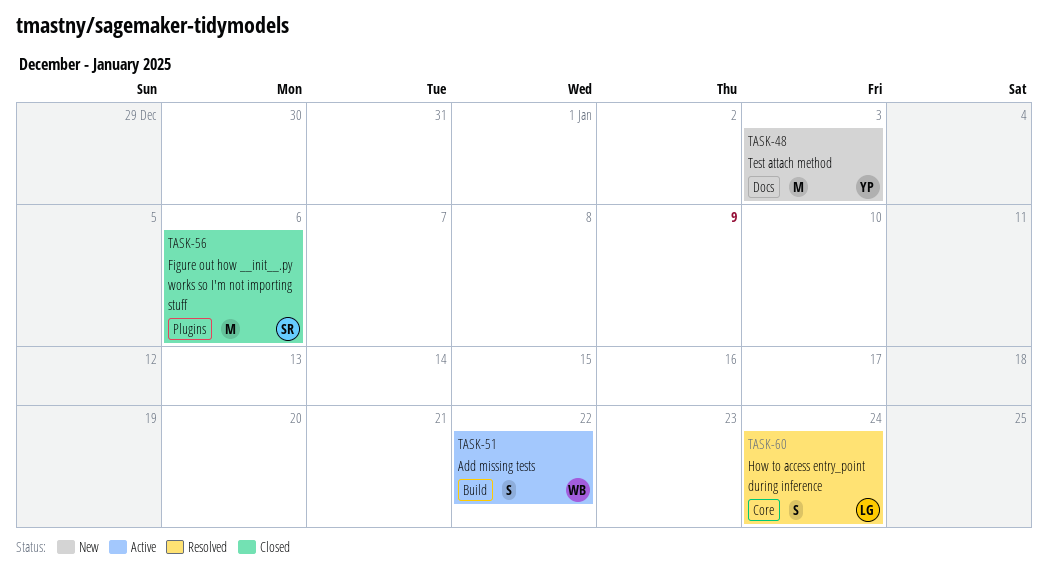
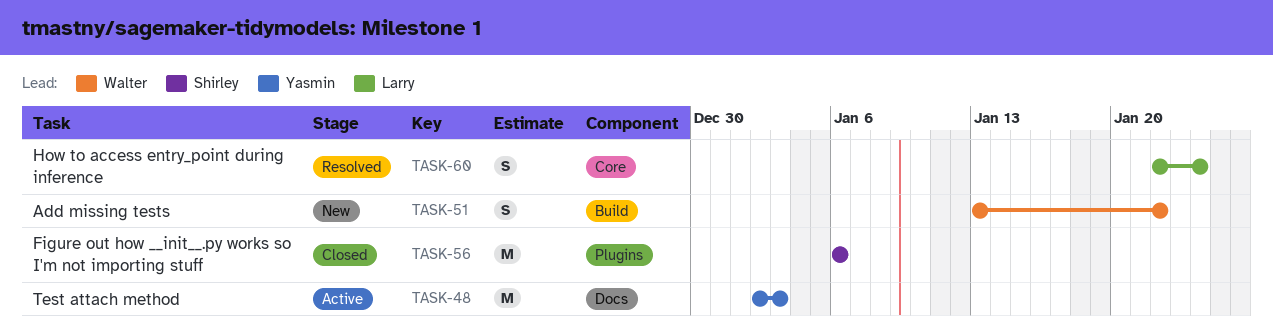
TASK-48, status: New -> Active
TASK-51, status: Active -> New

